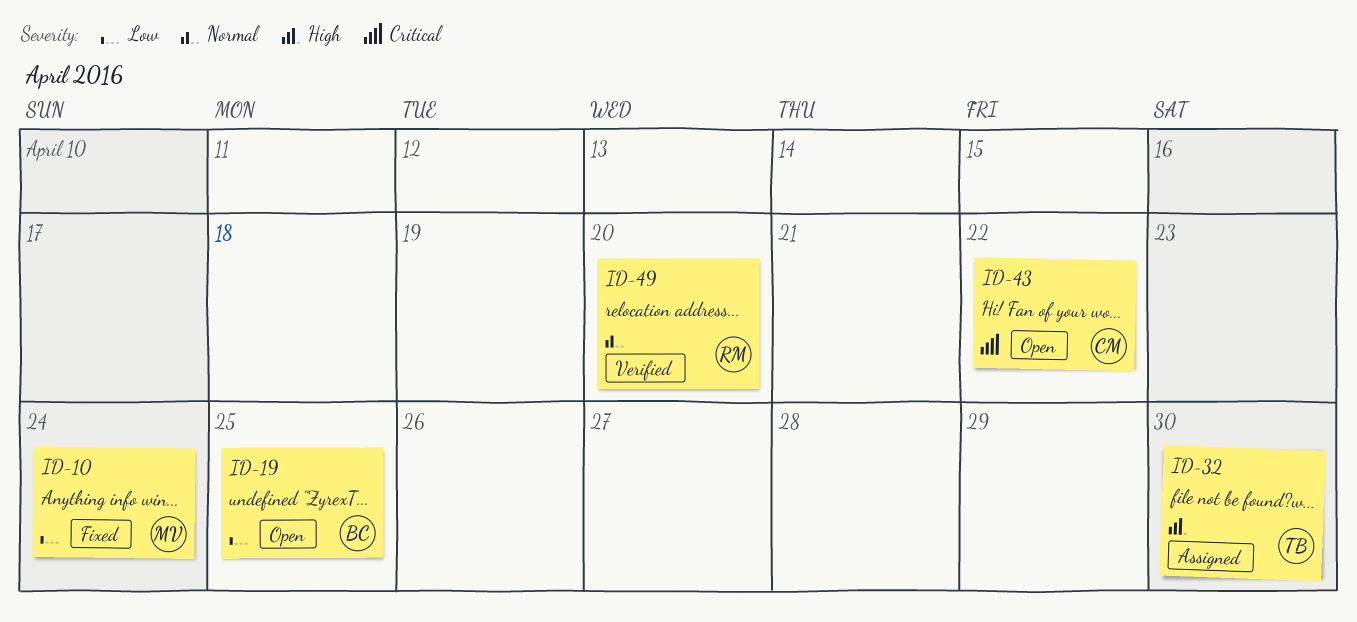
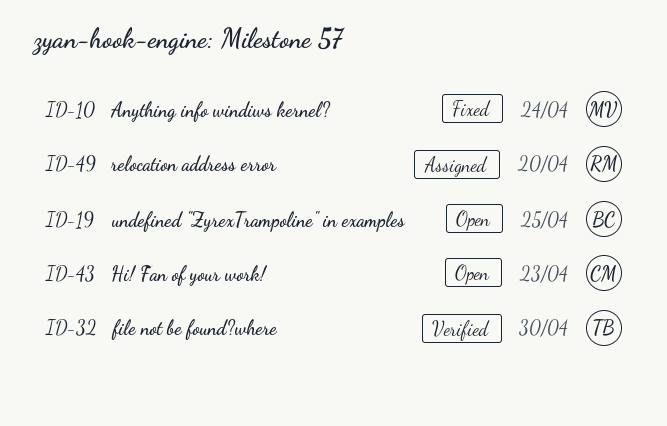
ID-32, status: Assigned -> Verified
ID-43, due: Apr 22 -> Apr 23
ID-49, status: Verified -> Assigned

